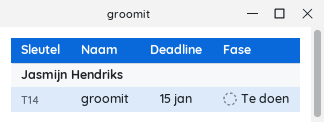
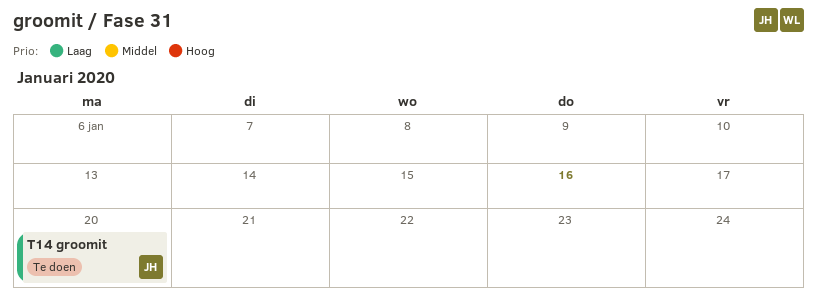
T14, due: Jan 15 -> Jan 20

